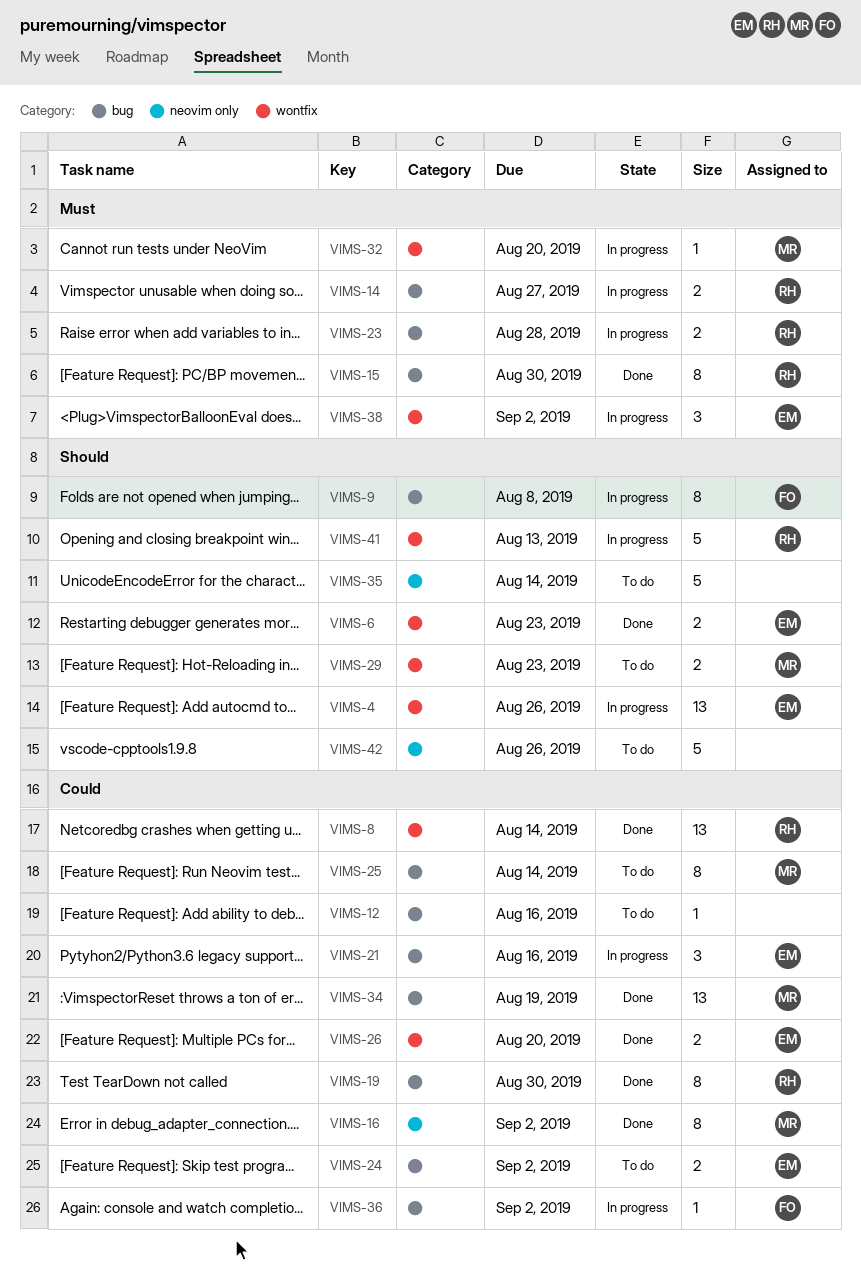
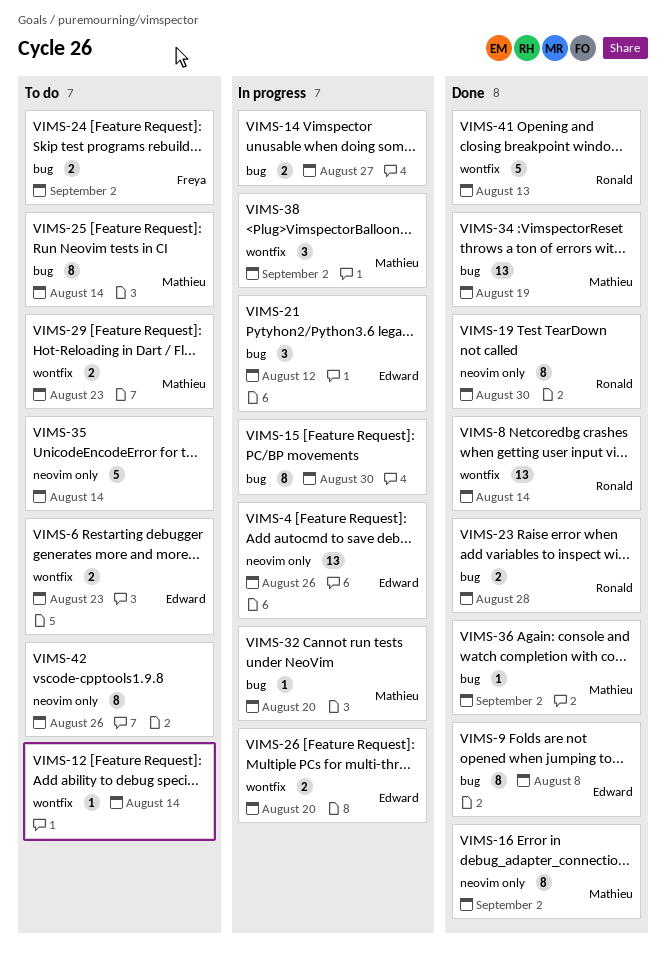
VIMS-4, label: wontfix -> neovim only
VIMS-6, status: Done -> To do
VIMS-9, status: In progress -> Done
VIMS-9, owner: Freya -> Edward
VIMS-12, label: bug -> wontfix
VIMS-12, due: Aug 16 -> Aug 14
VIMS-14, owner: Ronald -> none
VIMS-15, status: Done -> In progress
VIMS-15, owner: Ronald -> none
VIMS-19, label: bug -> neovim only
VIMS-21, due: Aug 16 -> Aug 12
VIMS-23, status: In progress -> Done
VIMS-24, owner: Edward -> Freya
VIMS-26, status: Done -> In progress
VIMS-32, label: wontfix -> bug
VIMS-36, status: In progress -> Done
VIMS-36, owner: Freya -> Mathieu
VIMS-38, owner: Edward -> Mathieu
VIMS-41, status: In progress -> Done
VIMS-42, estimate: 5 -> 8

